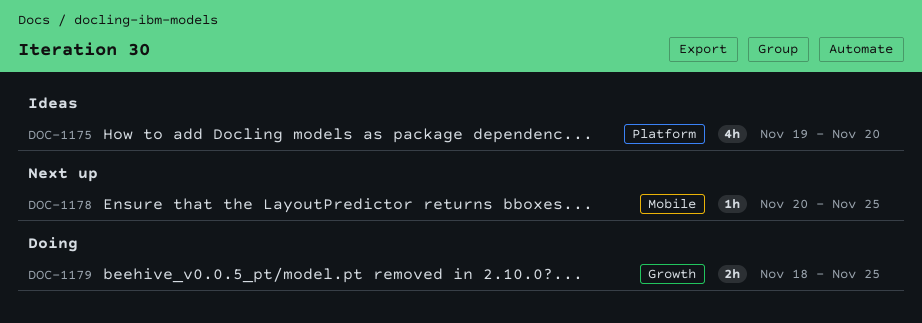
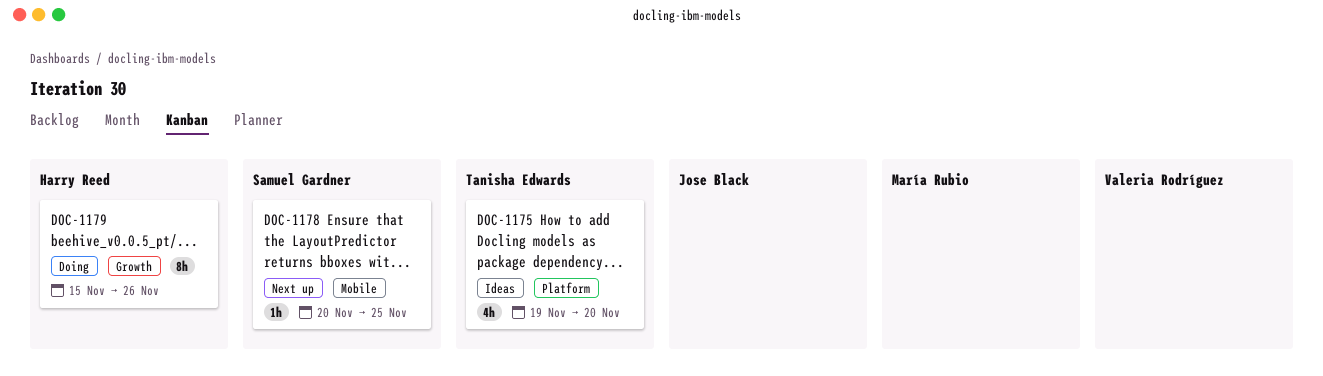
DOC-1179, estimate: 2h -> 8h
DOC-1179, start: Nov 18 -> Nov 15
DOC-1179, due: Nov 25 -> Nov 26

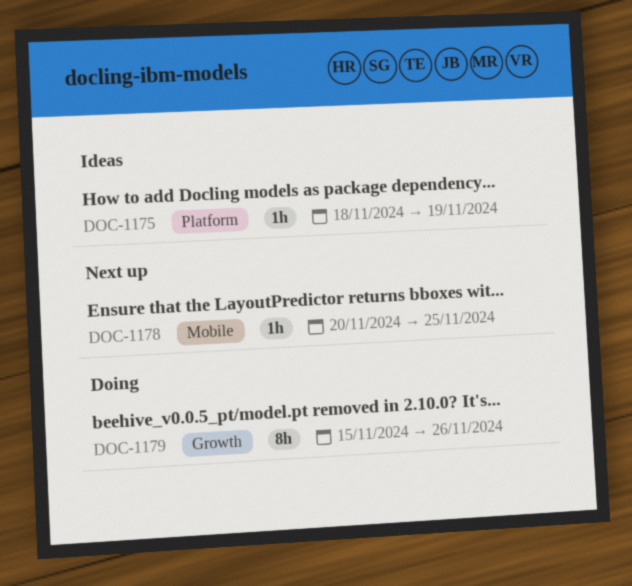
DOC-1175, estimate: 4h -> 1h
DOC-1175, start: Nov 19 -> Nov 18
DOC-1175, due: Nov 20 -> Nov 19

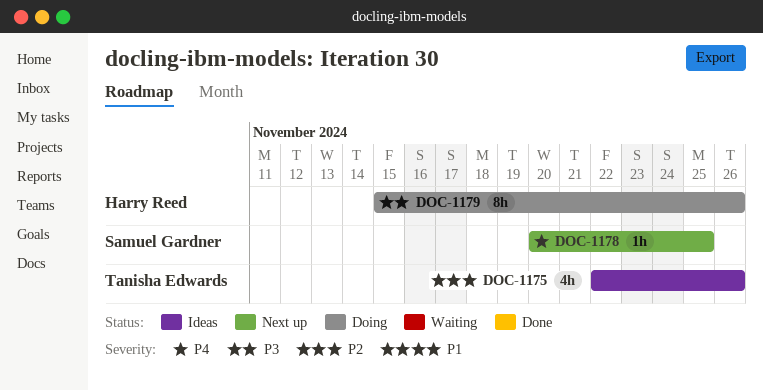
DOC-1175, estimate: 1h -> 4h
DOC-1175, start: Nov 18 -> Nov 22
DOC-1175, due: Nov 19 -> Nov 26

